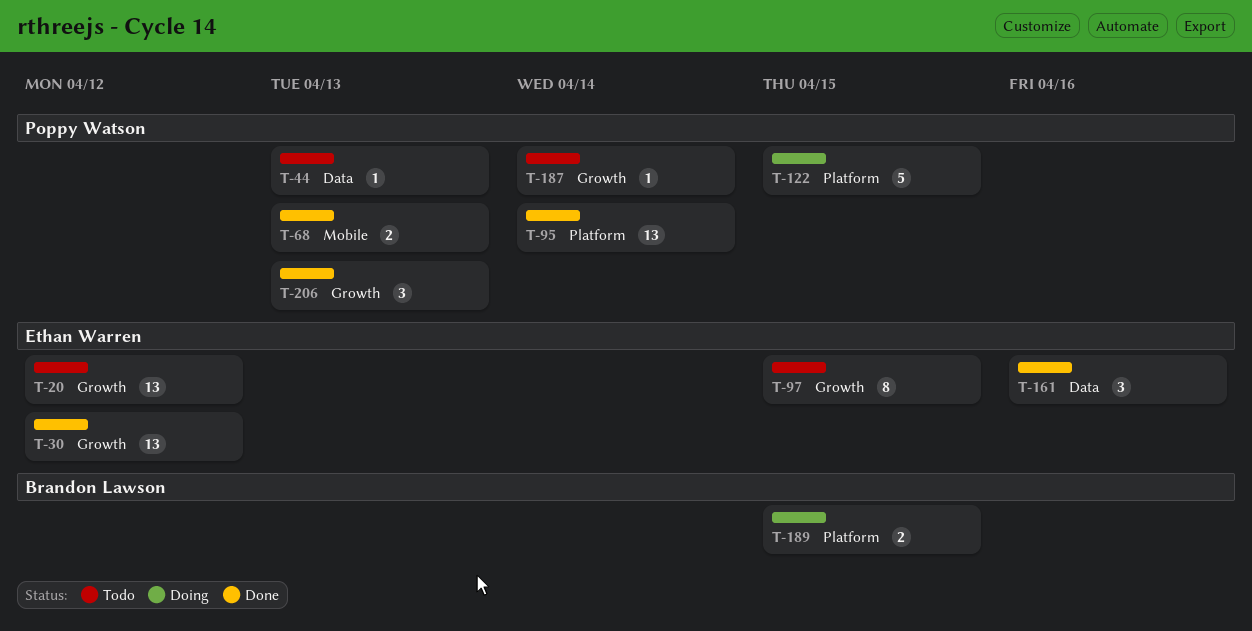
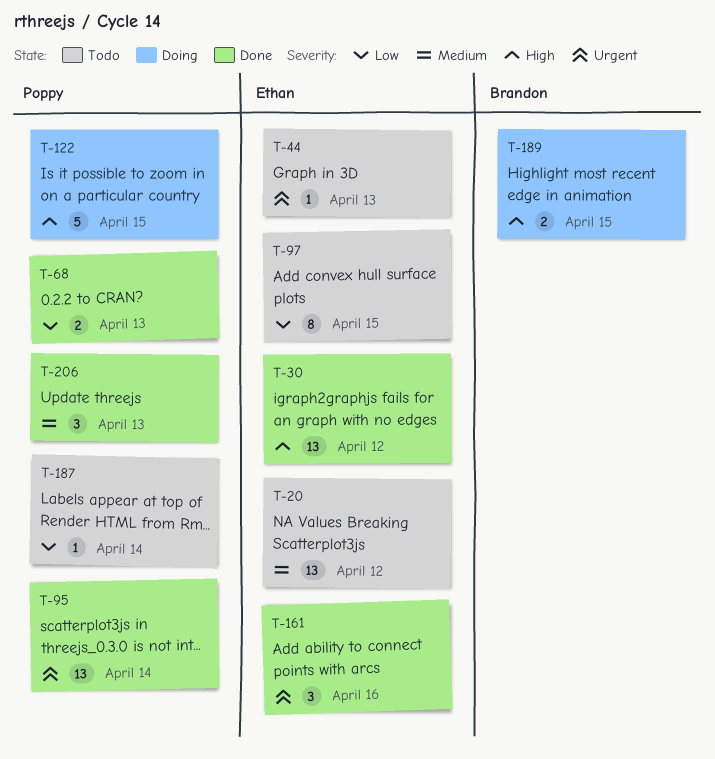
T-44, owner: Poppy Watson -> Ethan Warren

